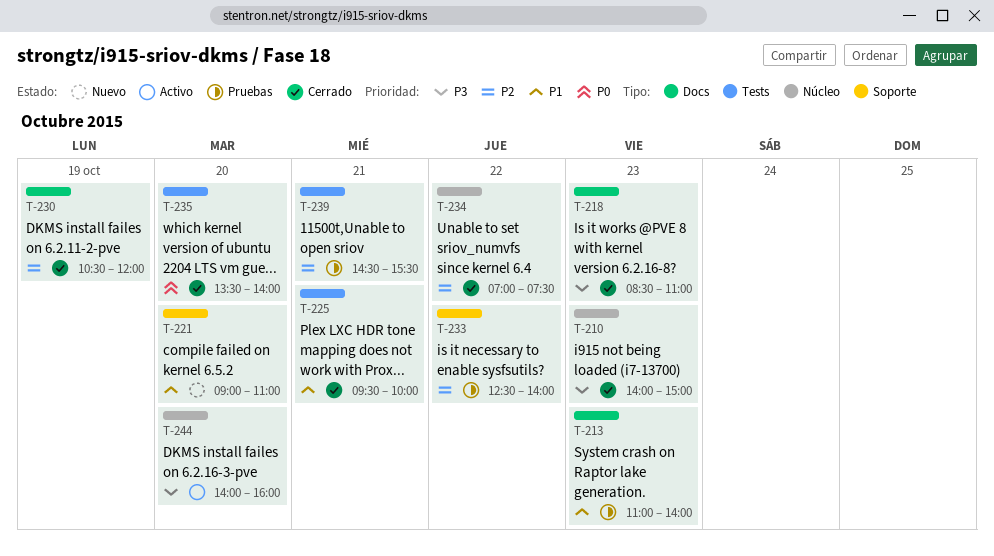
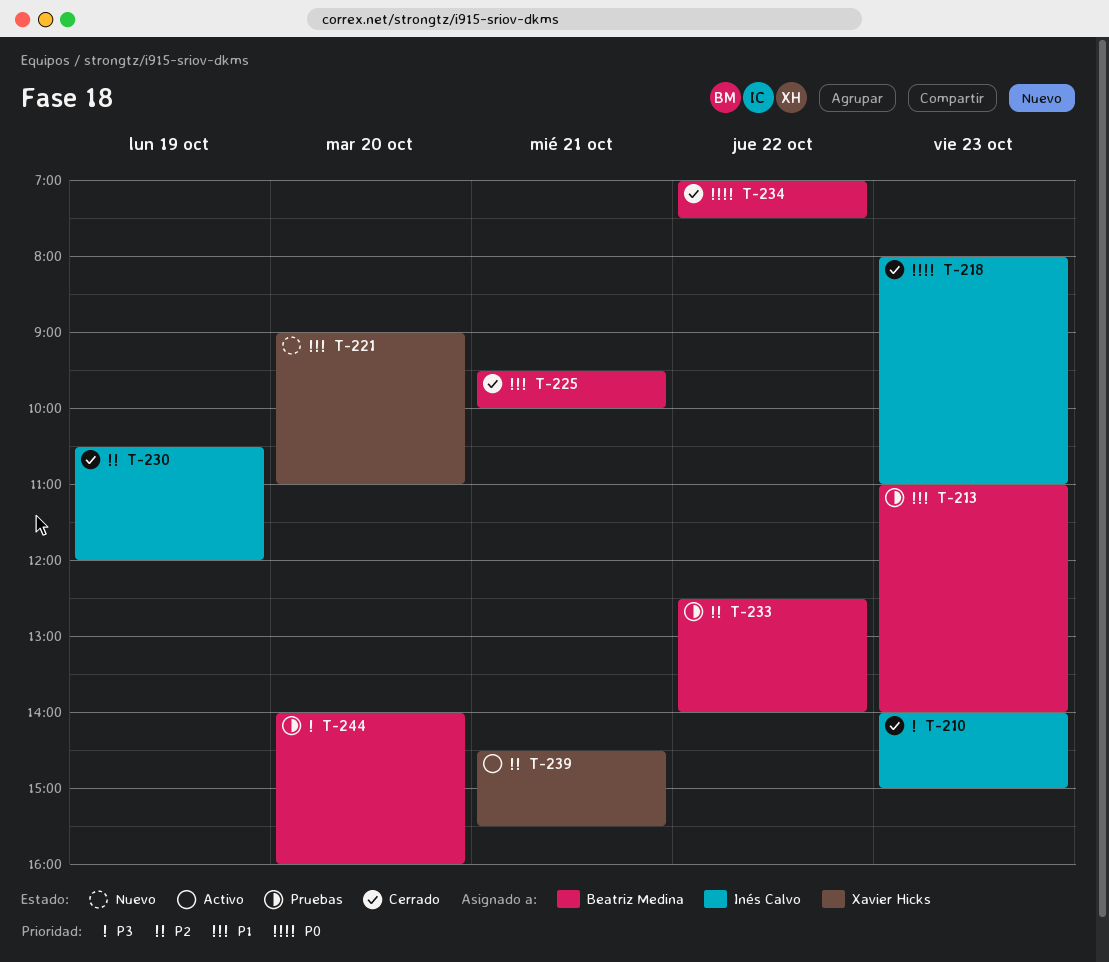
T-218, priority: P3 -> P0
T-218, begins: 08:30 -> 08:00
T-234, priority: P2 -> P0
T-235: present -> none
T-239, status: Pruebas -> Activo
T-244, status: Activo -> Pruebas

